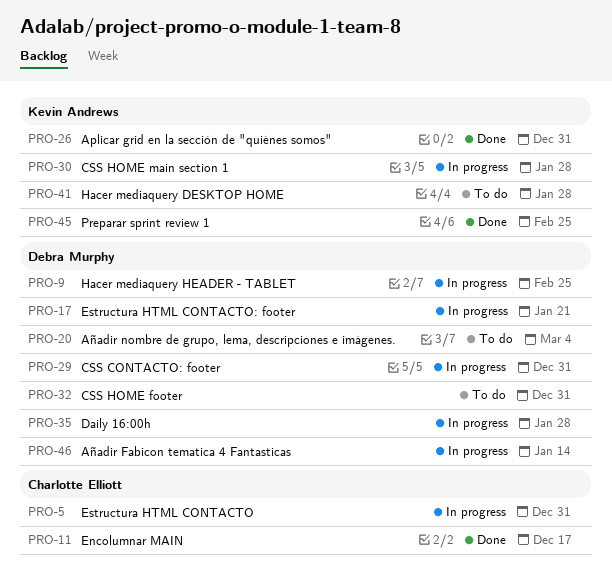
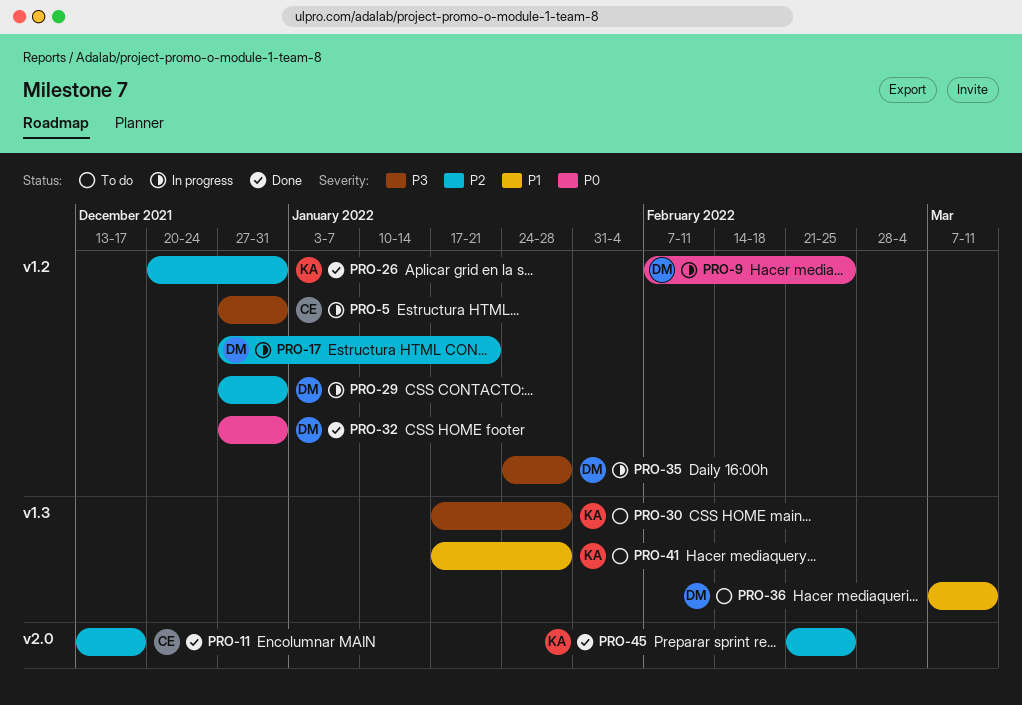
PRO-20: present -> none
PRO-30, status: In progress -> To do
PRO-32, status: To do -> Done
PRO-36: none -> present
PRO-46: present -> none

